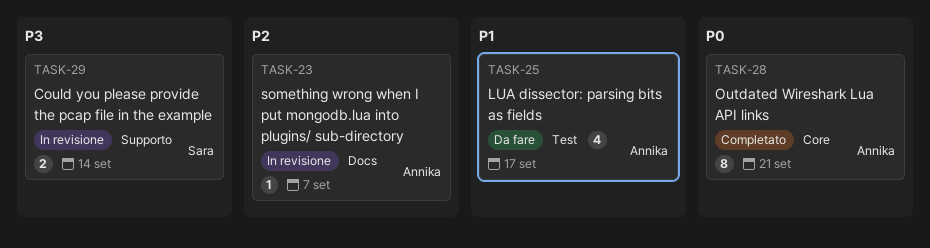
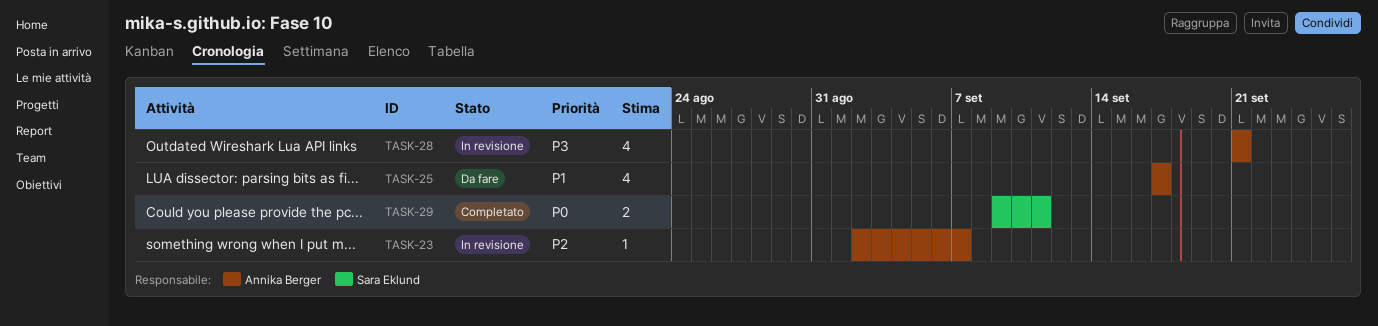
TASK-28, status: Completato -> In revisione
TASK-28, priority: P0 -> P3
TASK-28, estimate: 8 -> 4
TASK-29, status: In revisione -> Completato
TASK-29, priority: P3 -> P0
TASK-29, due: Sep 14 -> Sep 11

